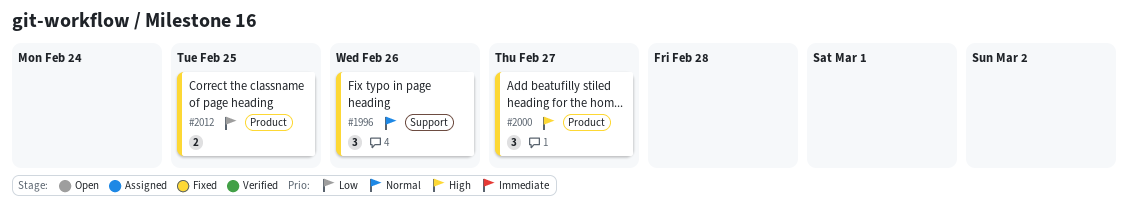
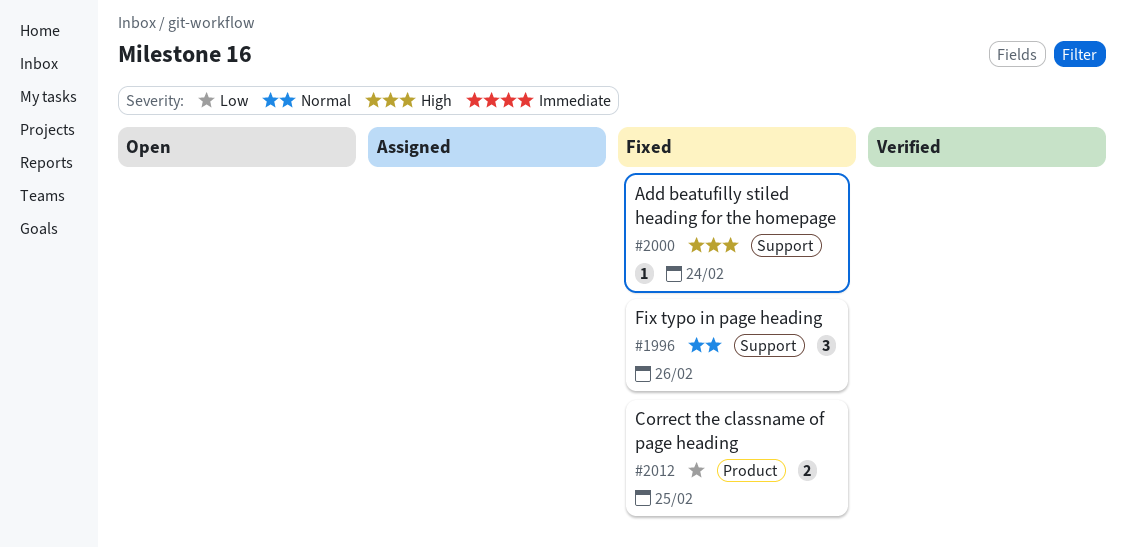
#2000, label: Product -> Support
#2000, estimate: 3 -> 1
#2000, due: Feb 27 -> Feb 24

